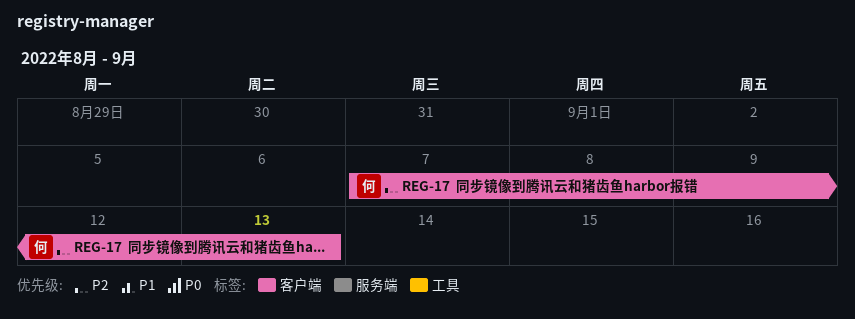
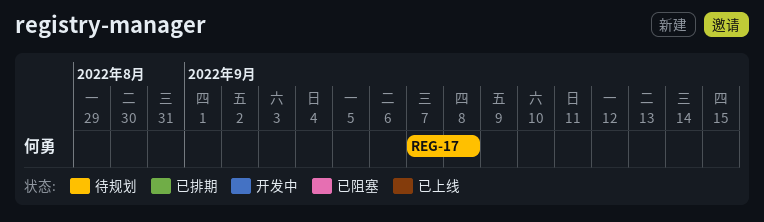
REG-17, due: Sep 13 -> Sep 8

